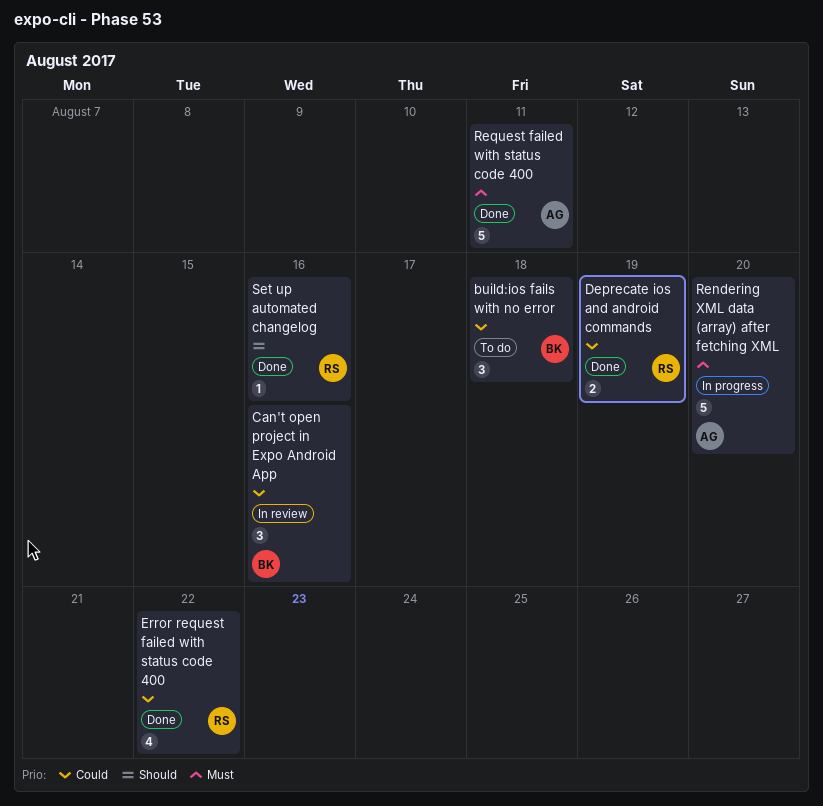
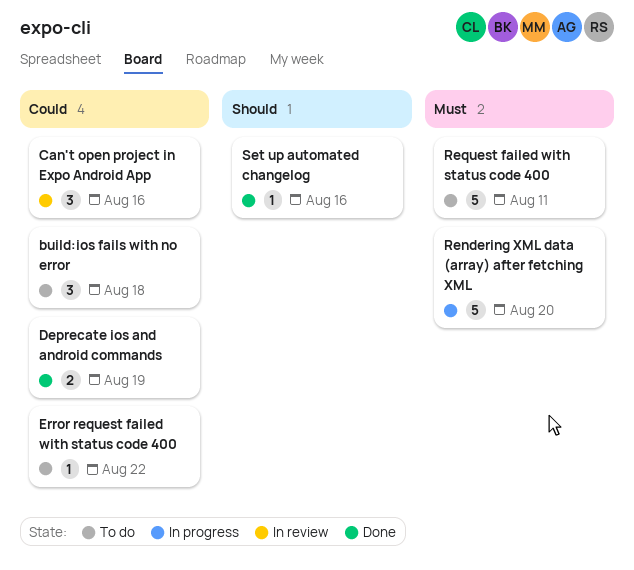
Error request failed with status code 400, status: Done -> To do
Error request failed with status code 400, estimate: 4 -> 1
Request failed with status code 400, status: Done -> To do

